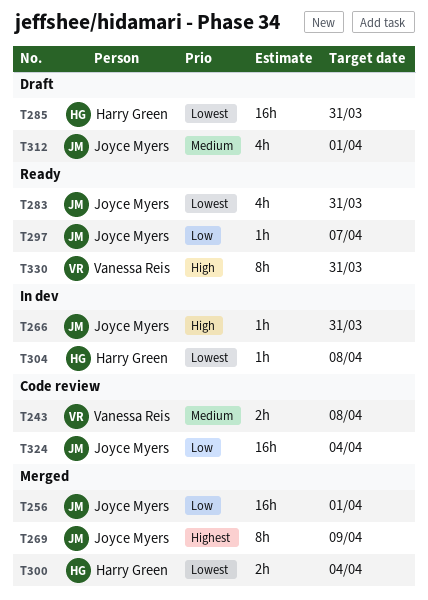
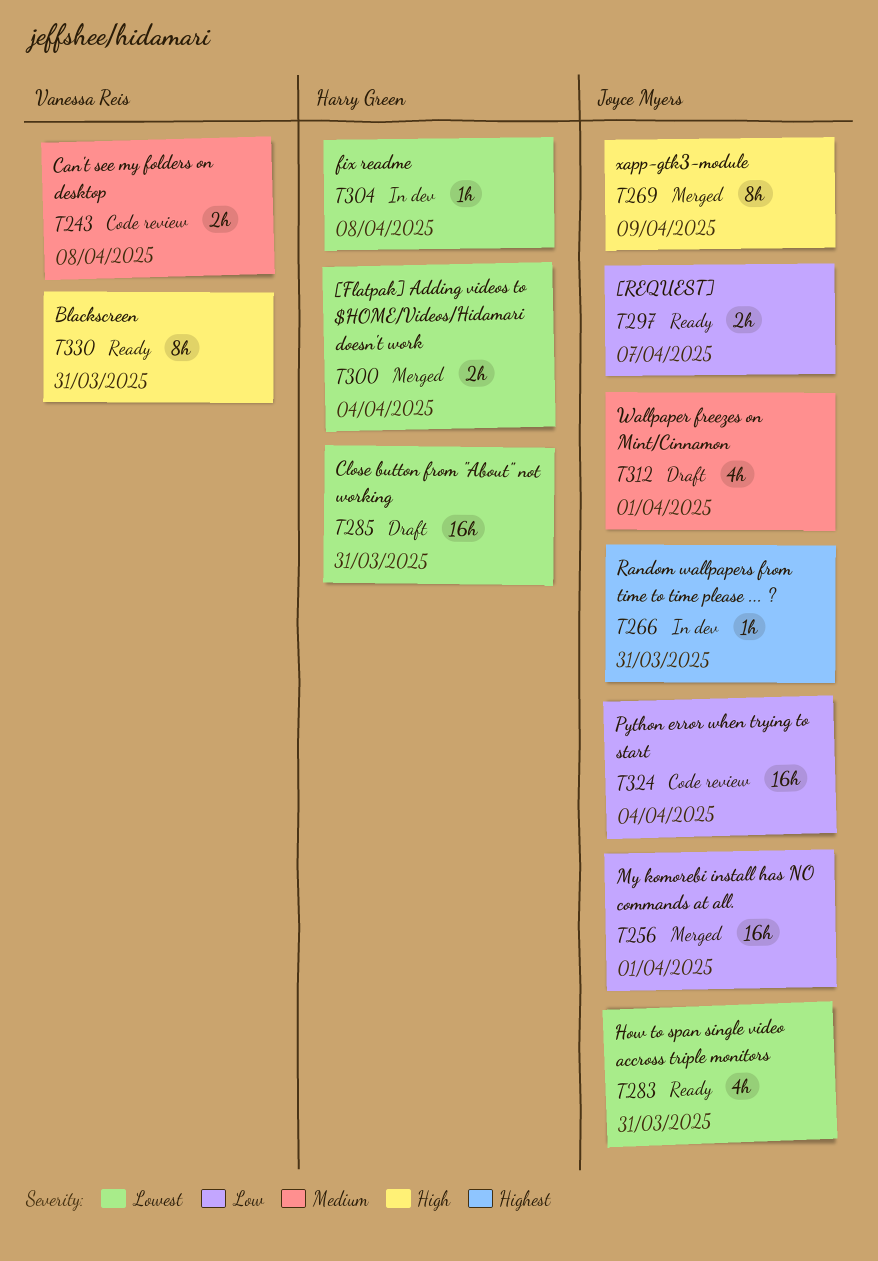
T266, priority: High -> Highest
T269, priority: Highest -> High
T297, estimate: 1h -> 2h

